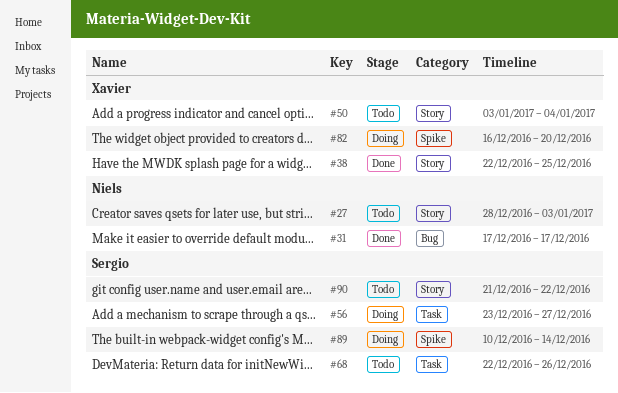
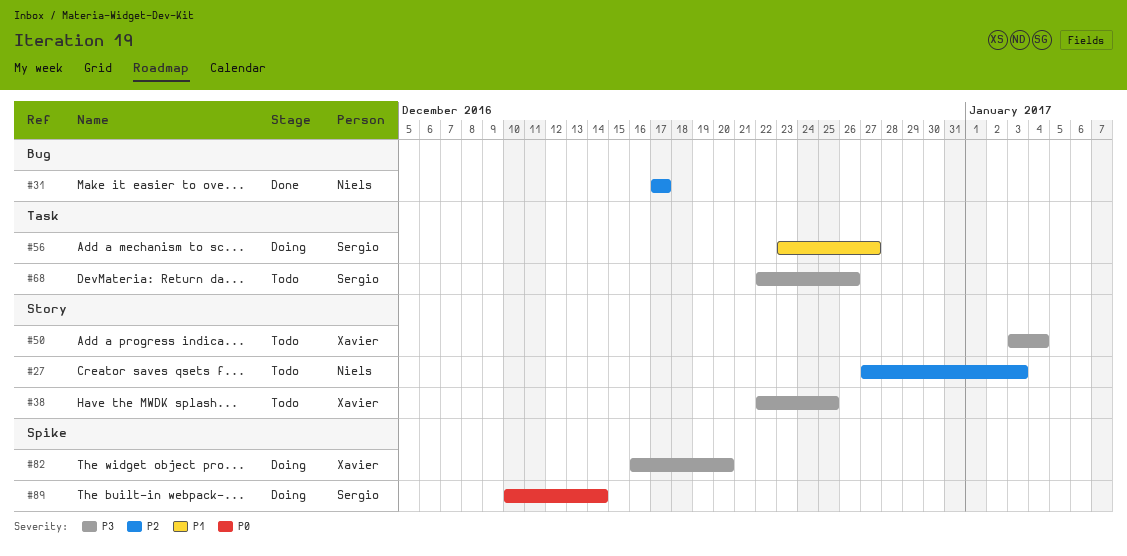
#27, start: Dec 28 -> Dec 27
#38, status: Done -> Todo
#90: present -> none

